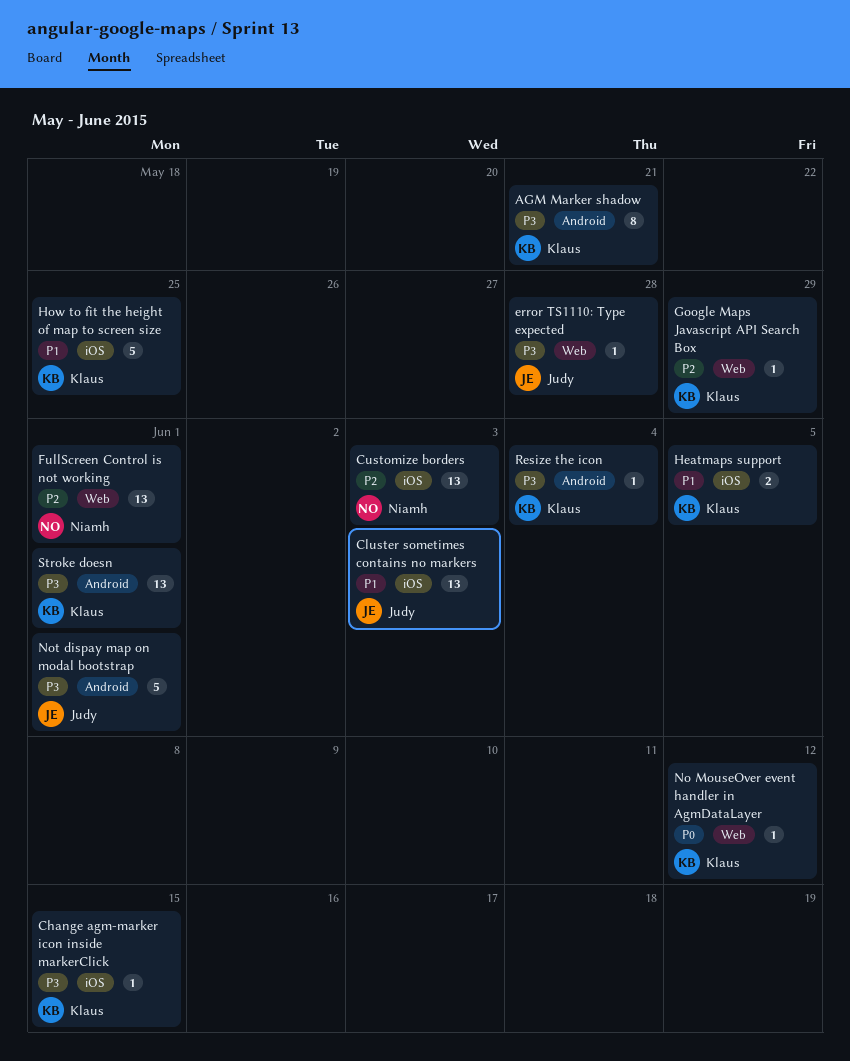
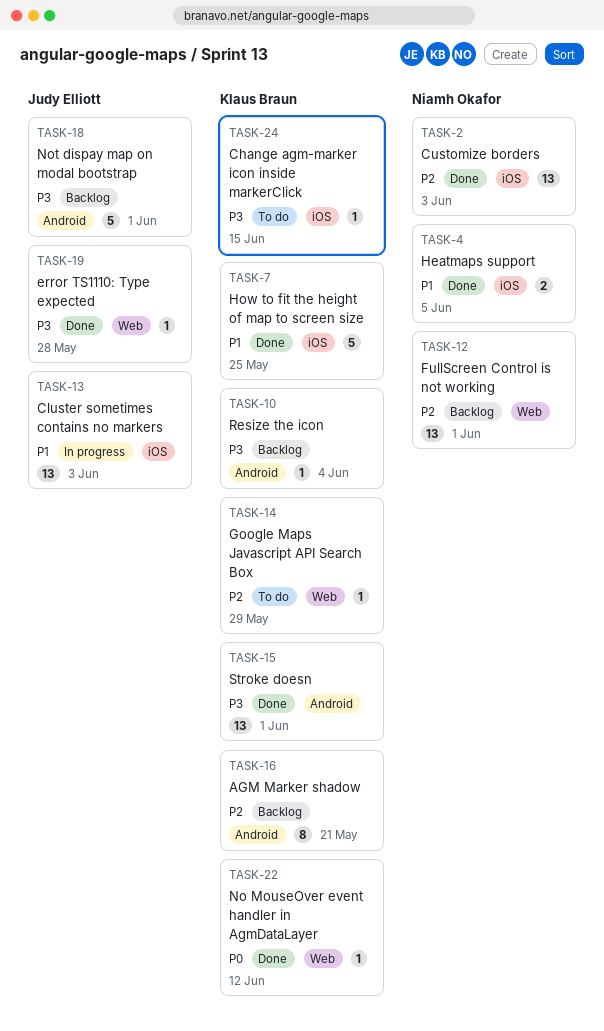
AGM Marker shadow, priority: P3 -> P2
Heatmaps support, owner: Klaus Braun -> Niamh Okafor

